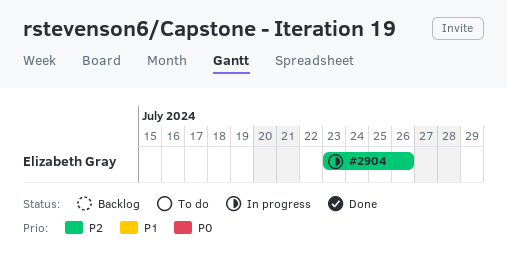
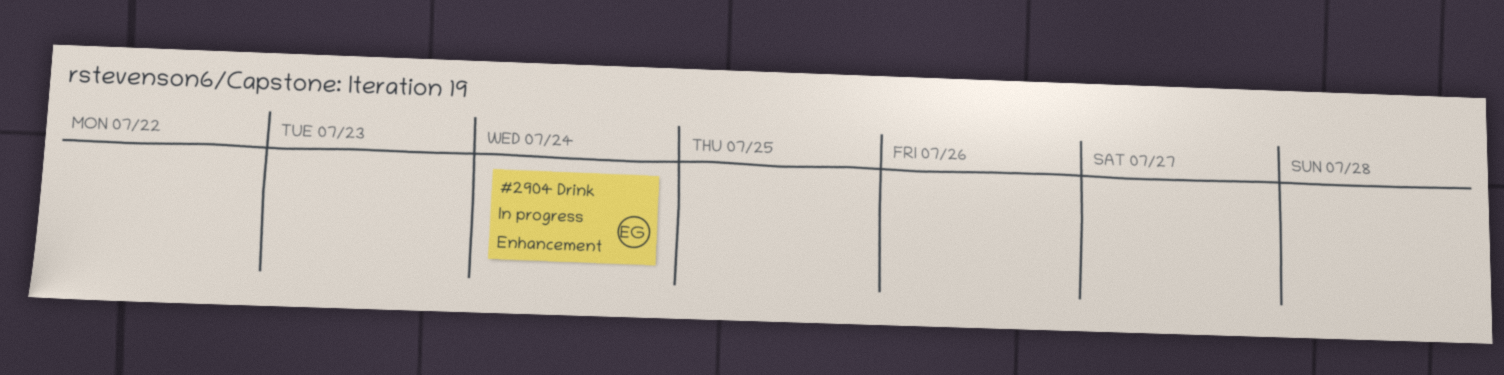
#2904, due: Jul 26 -> Jul 24

